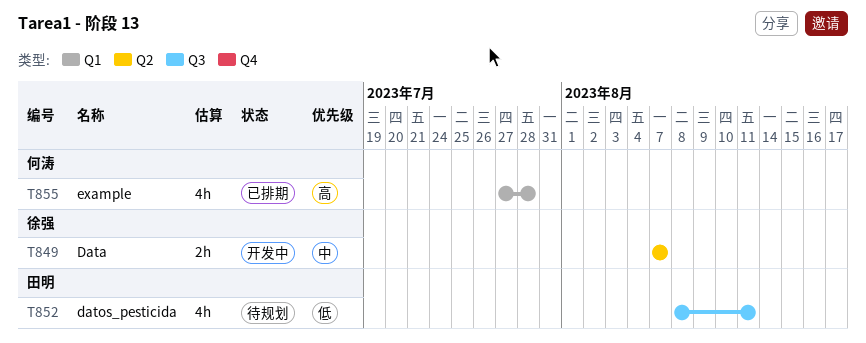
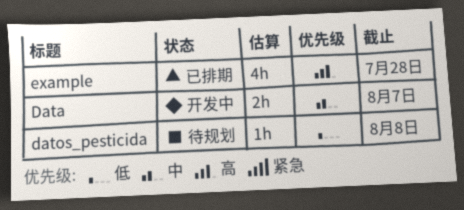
datos_pesticida, estimate: 4h -> 1h
datos_pesticida, due: Aug 11 -> Aug 8

